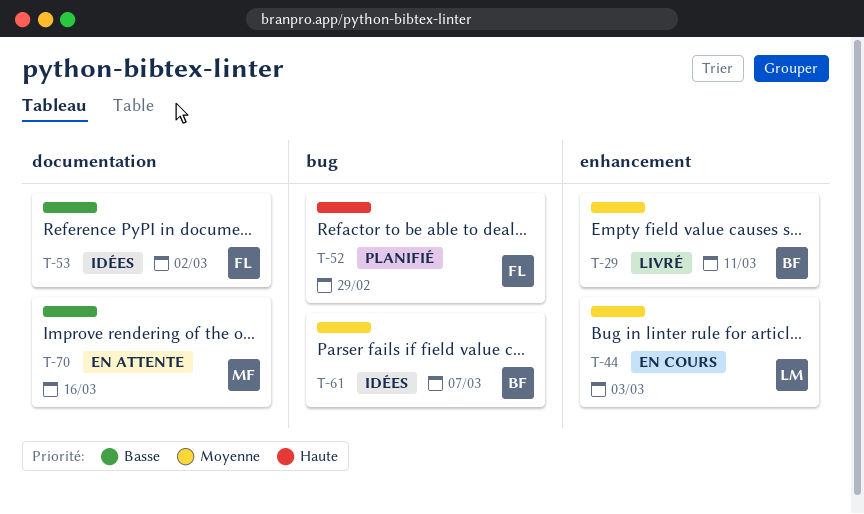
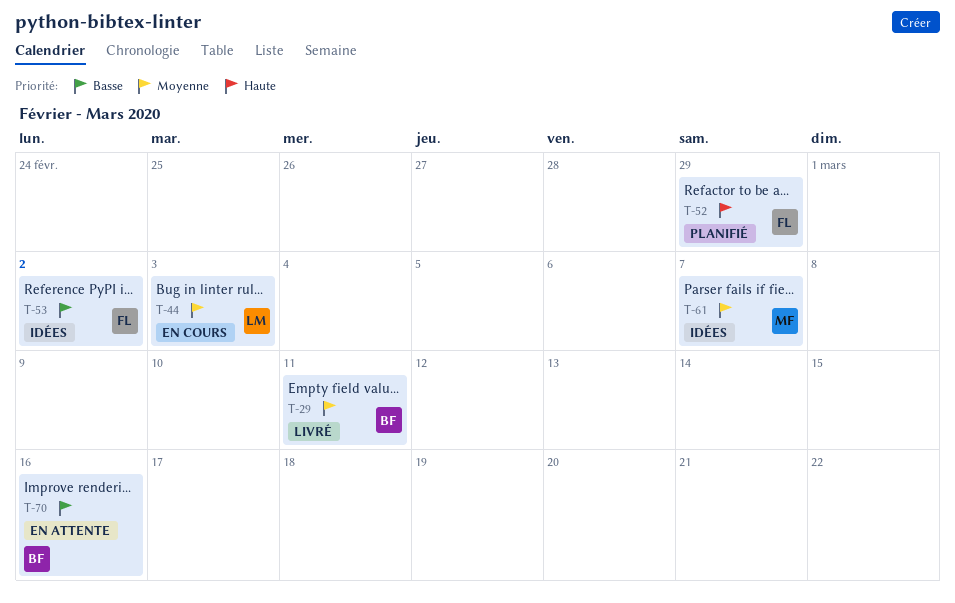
T-61, owner: BF -> MF
T-70, owner: MF -> BF

